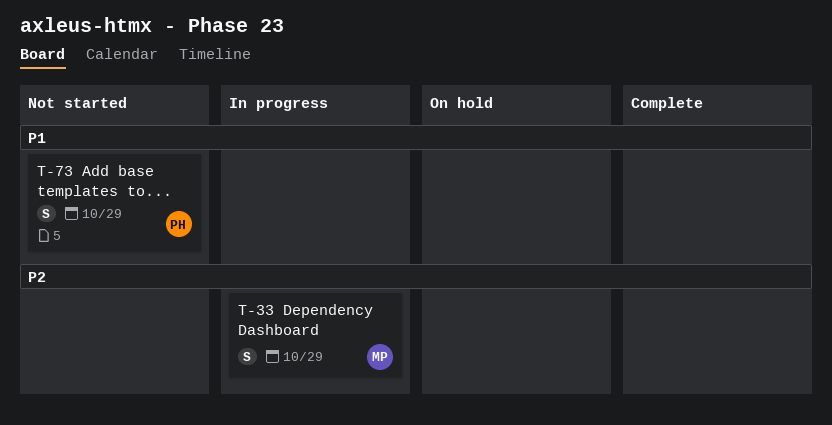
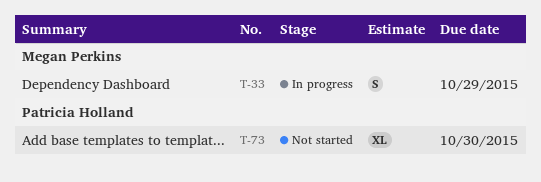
T-73, estimate: S -> XL
T-73, due: Oct 29 -> Oct 30

